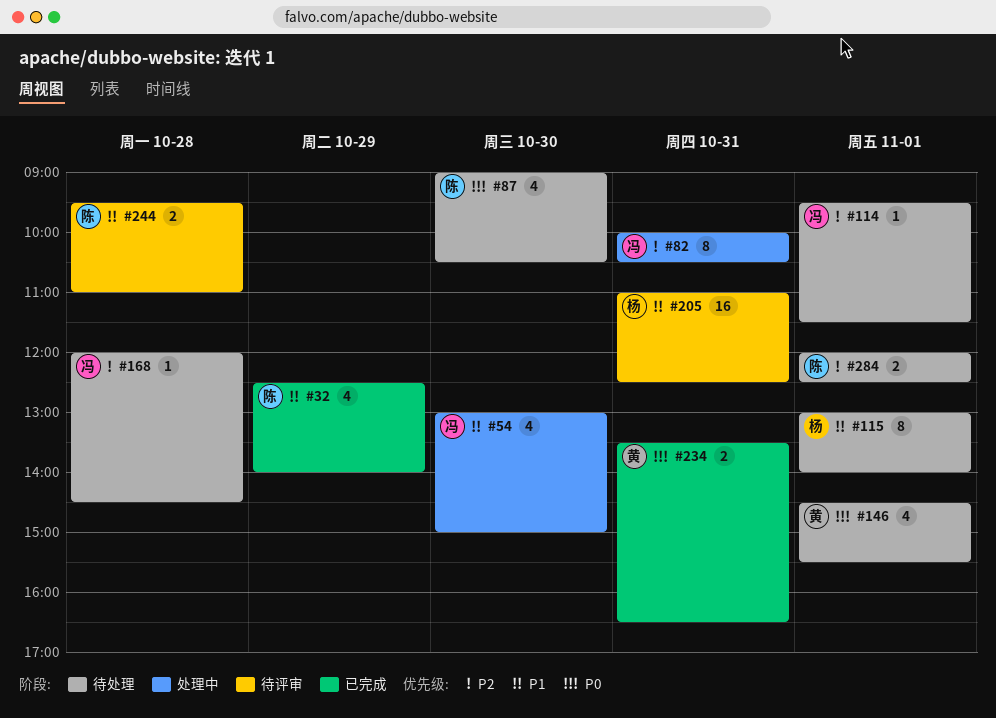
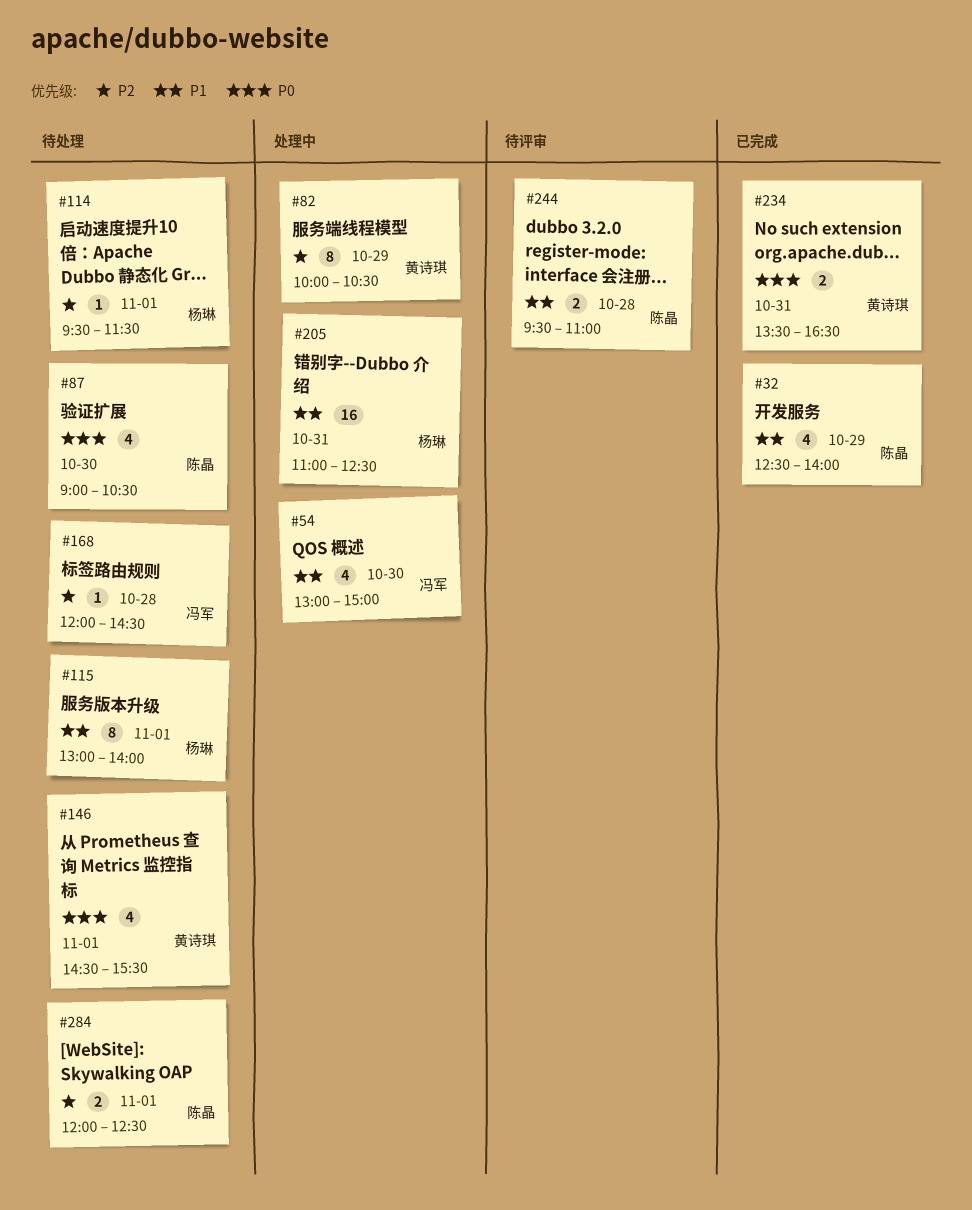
#82, owner: 冯军 -> 黄诗琪
#82, day: Oct 31 -> Oct 29
#114, owner: 冯军 -> 杨琳
#205, status: 待评审 -> 处理中

